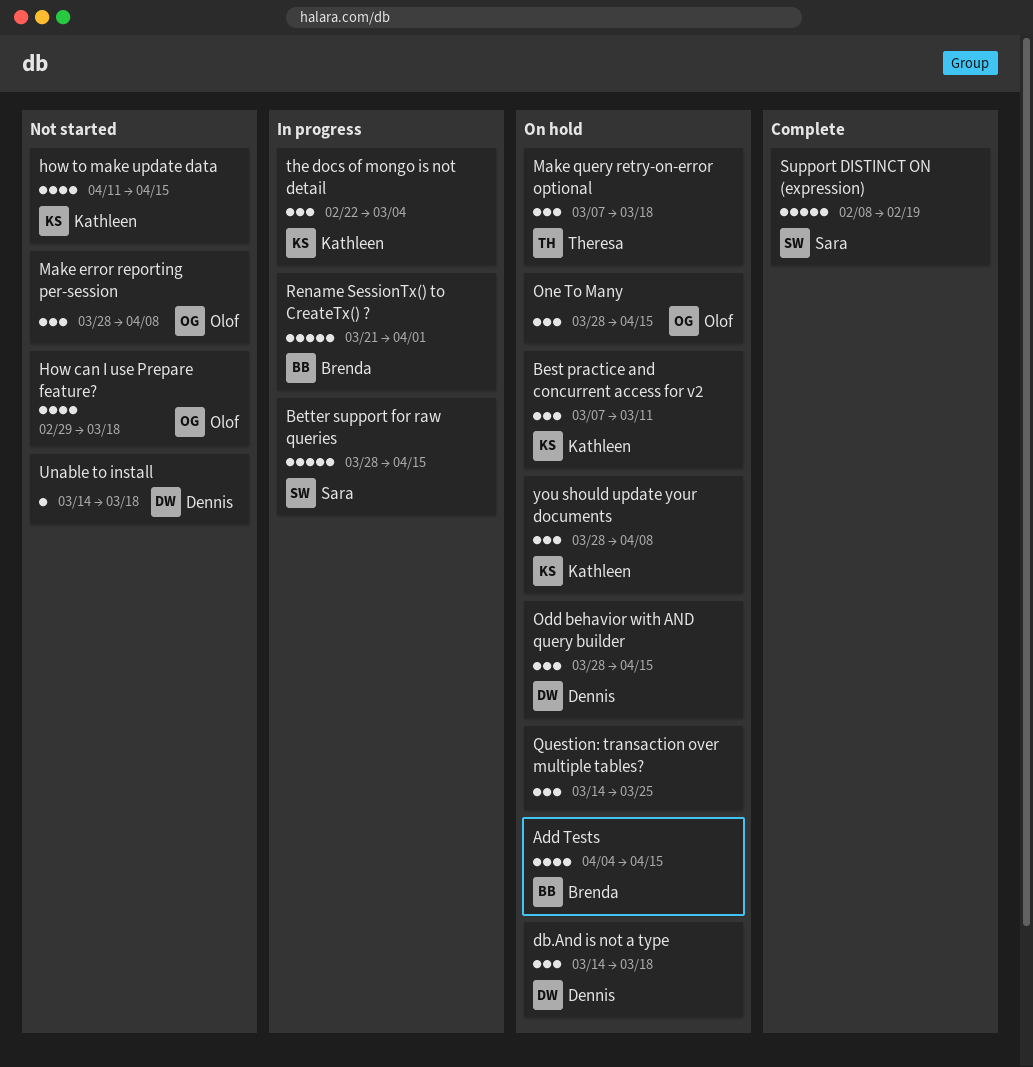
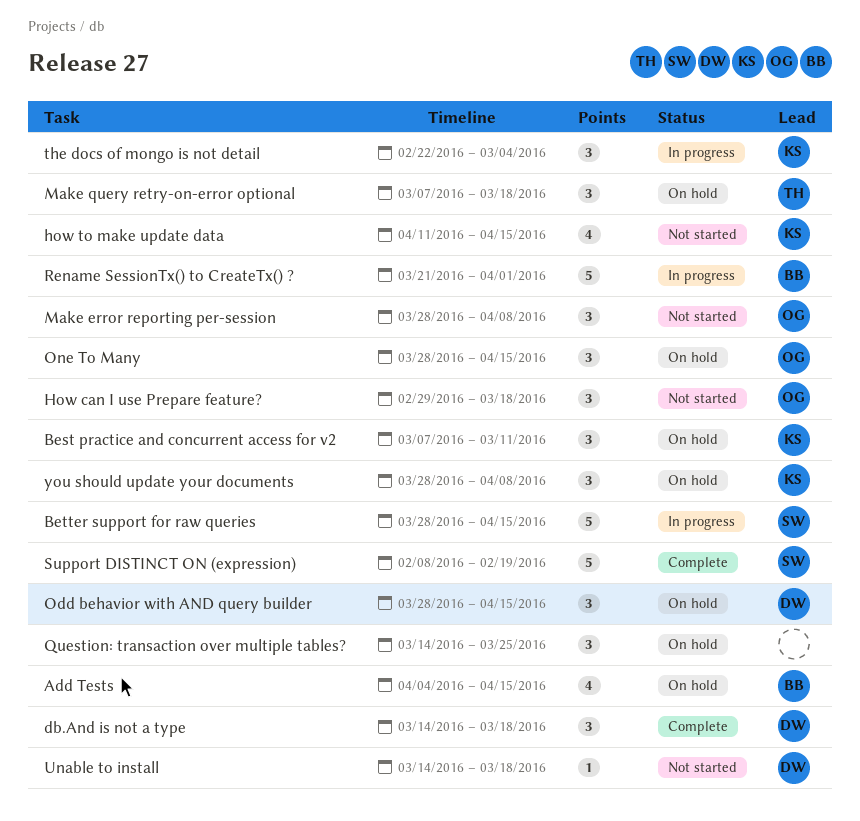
db.And is not a type, status: On hold -> Complete
How can I use Prepare feature?, estimate: 4 -> 3

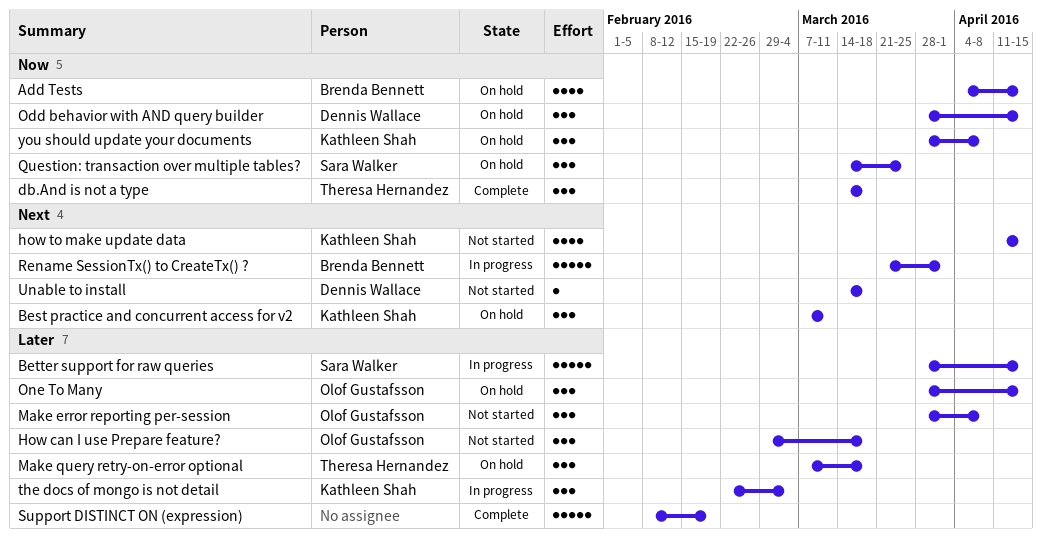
db.And is not a type, owner: Dennis Wallace -> Theresa Hernandez
Question: transaction over multiple tables?, owner: none -> Sara Walker
Support DISTINCT ON (expression), owner: Sara Walker -> none

